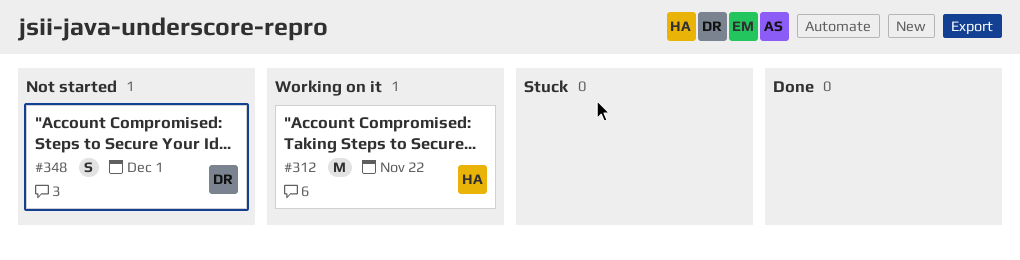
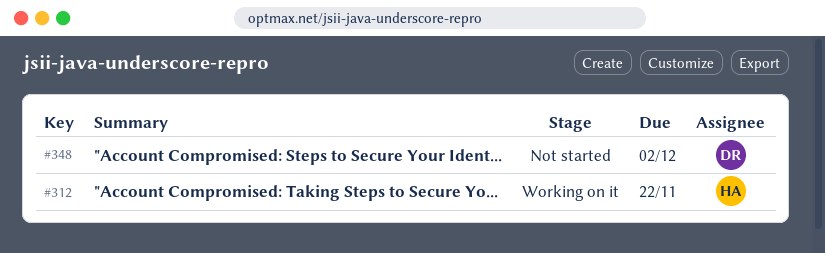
#348, due: Dec 1 -> Dec 2

